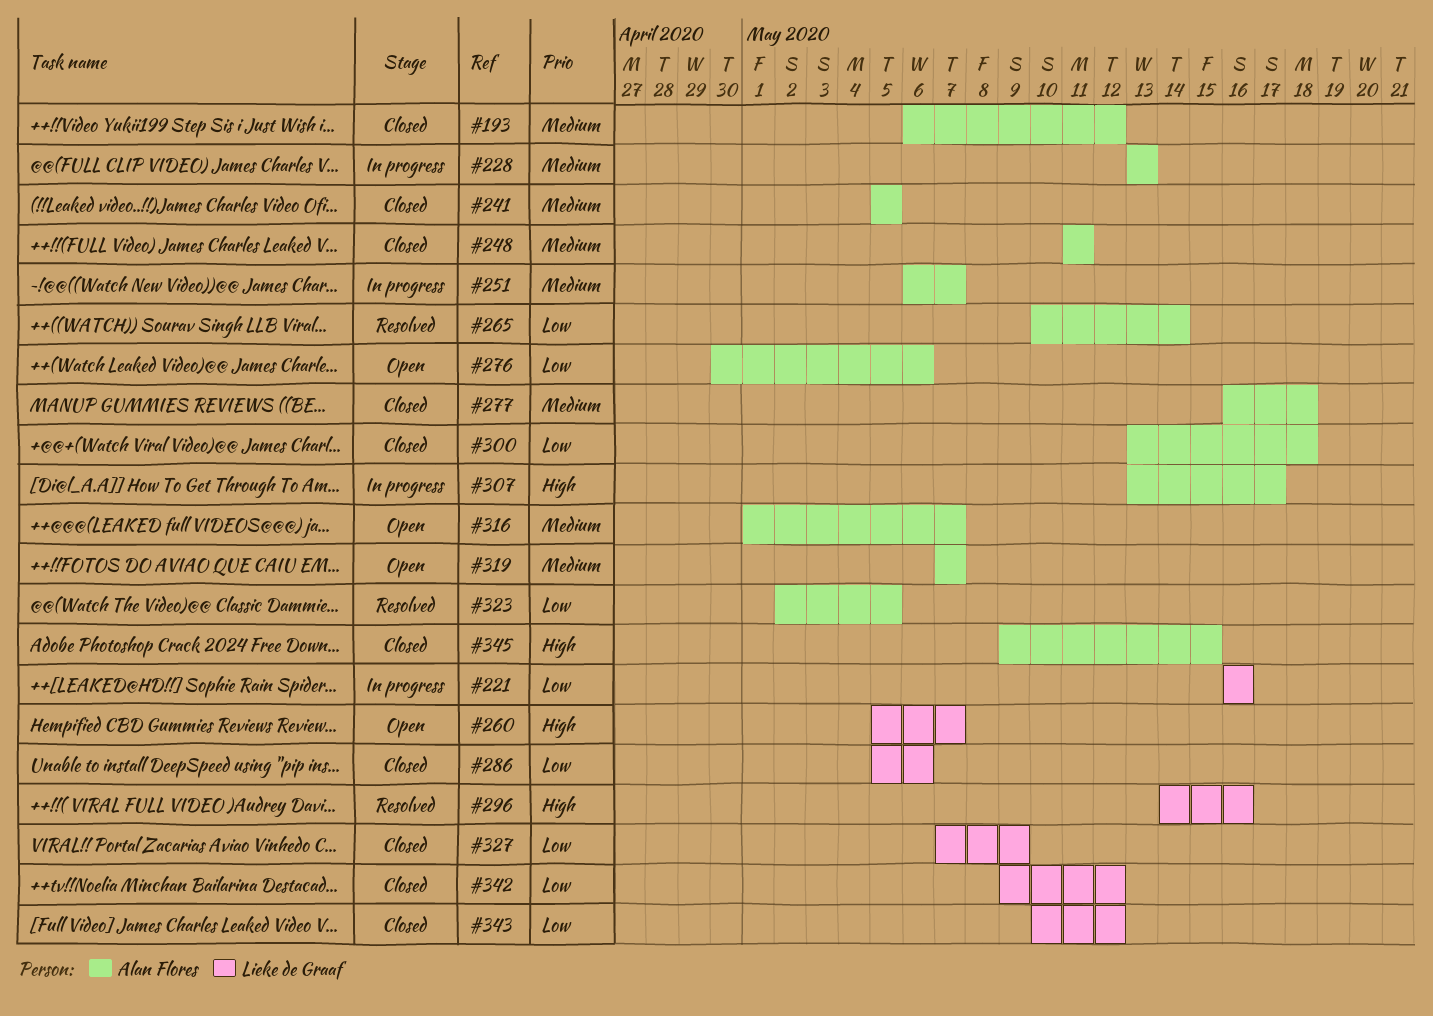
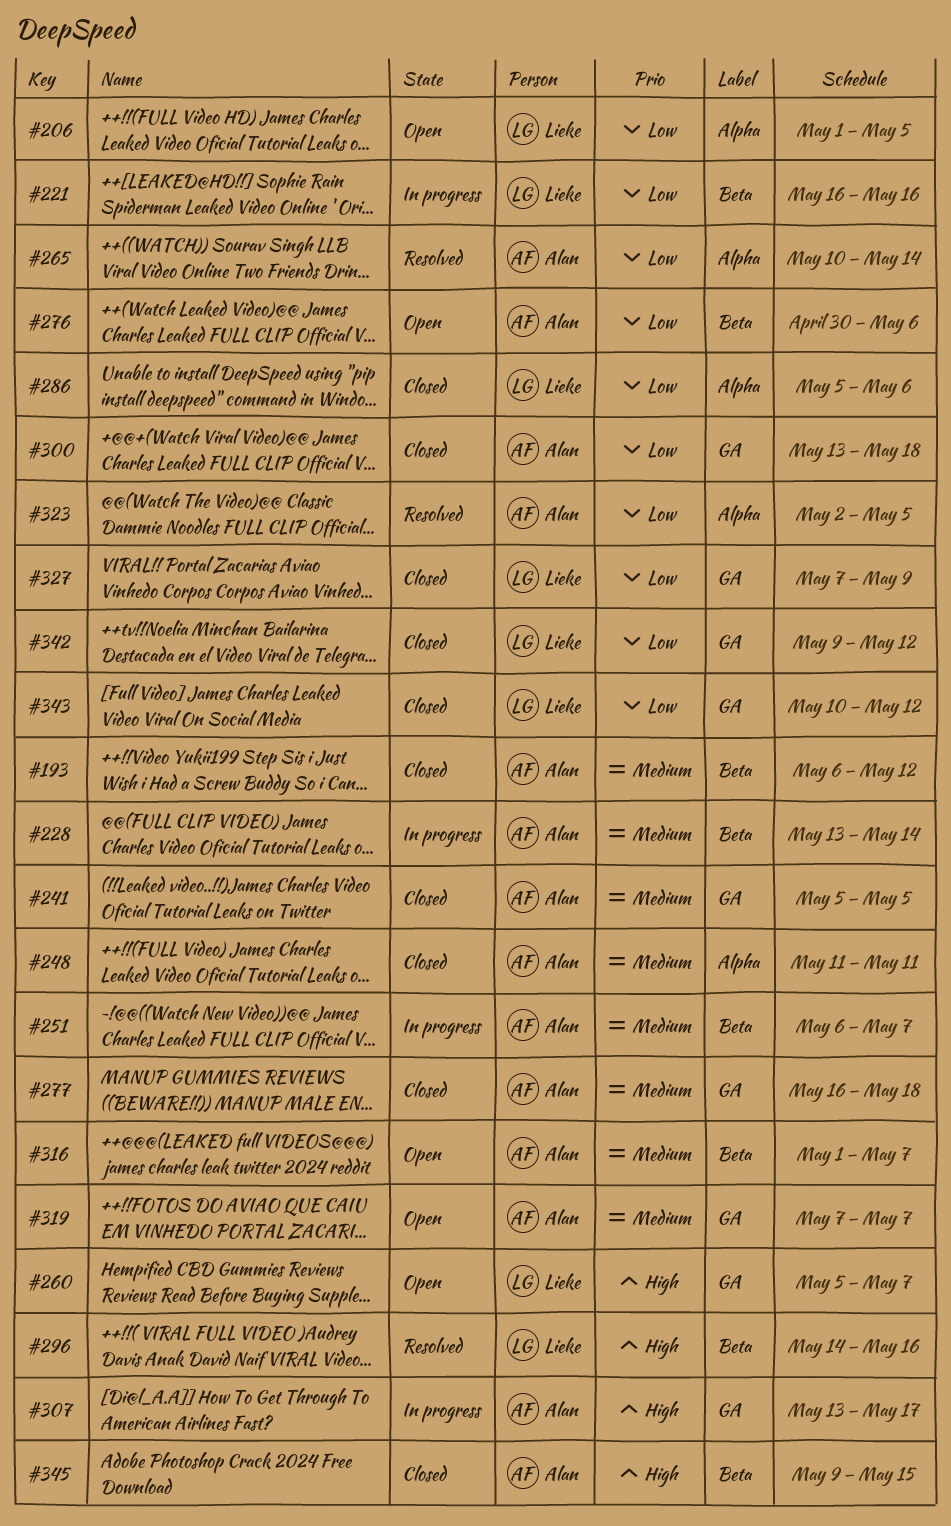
#206: none -> present
#228, due: May 13 -> May 14

